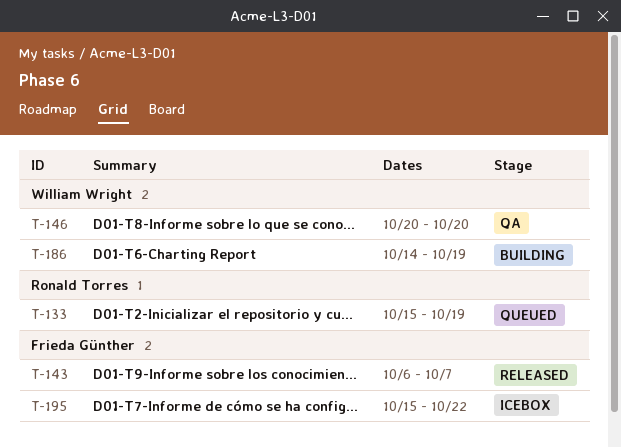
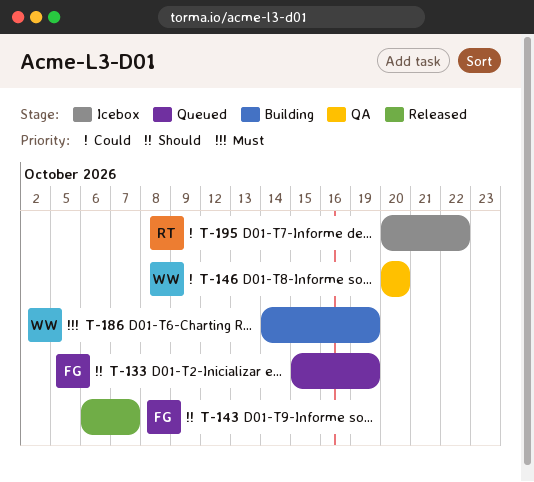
T-133, owner: Ronald Torres -> Frieda Günther
T-195, owner: Frieda Günther -> Ronald Torres
T-195, start: Oct 15 -> Oct 20

